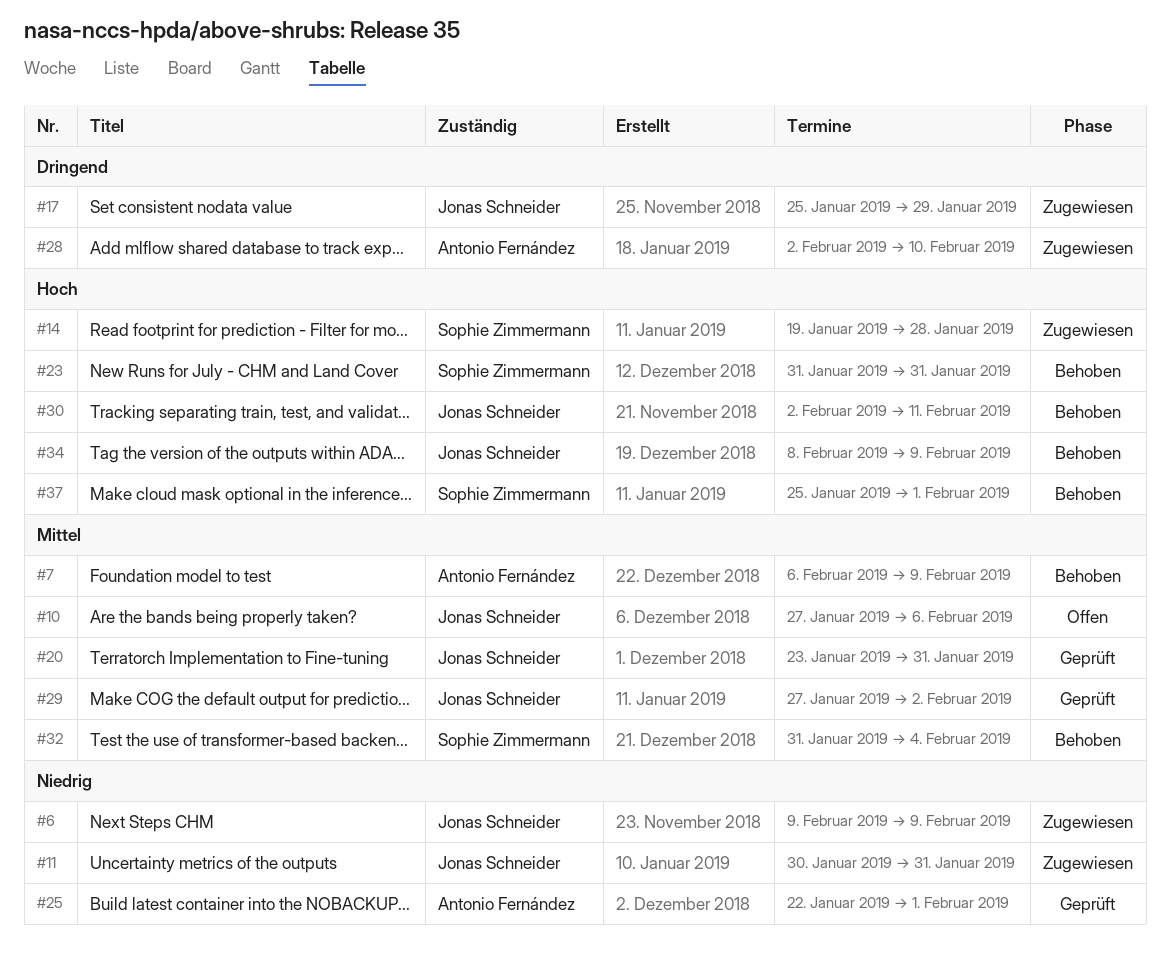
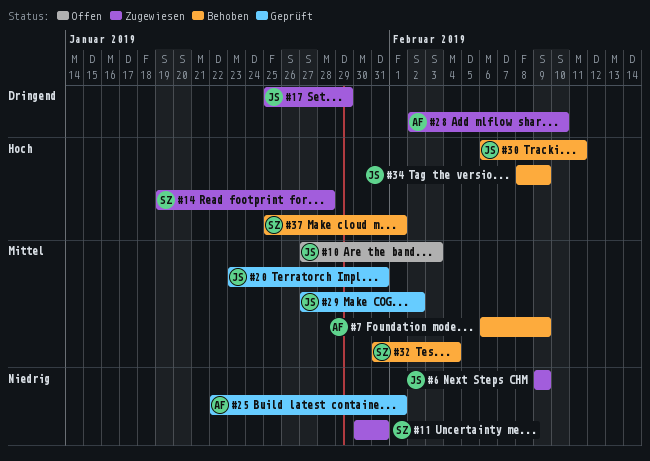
#10, due: Feb 6 -> Feb 3
#11, owner: Jonas Schneider -> Sophie Zimmermann
#23: present -> none
#30, start: Feb 2 -> Feb 6

